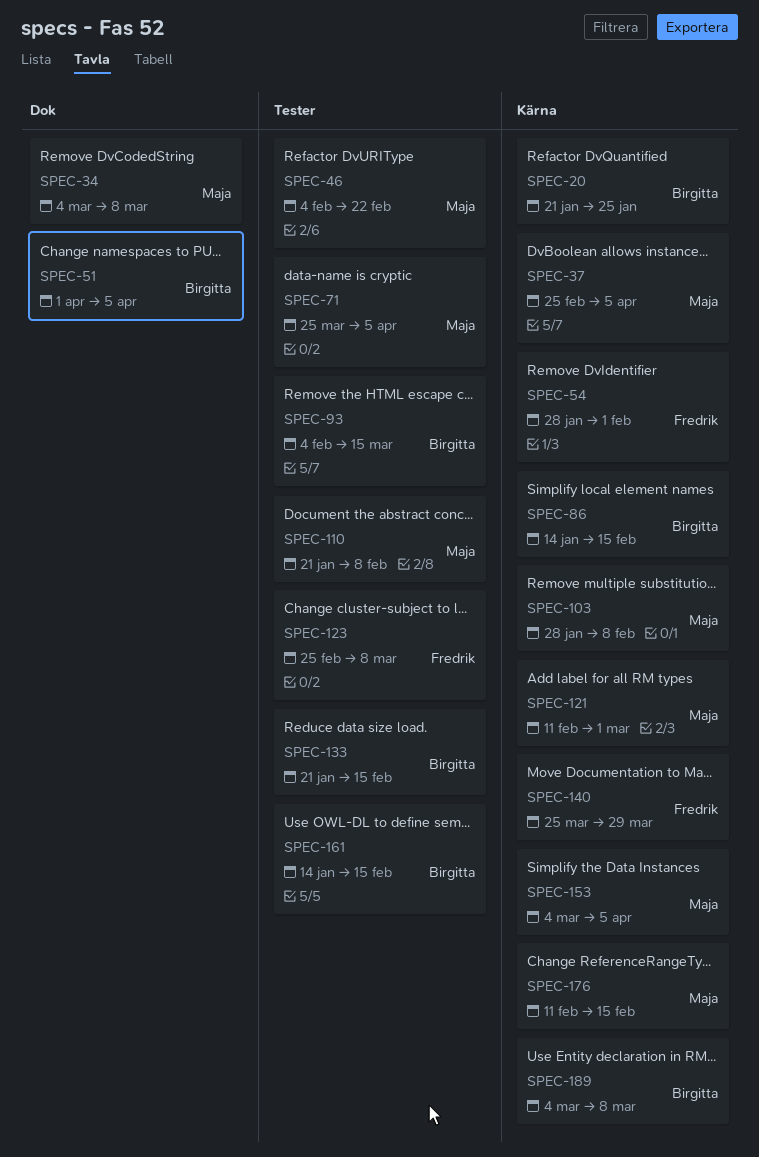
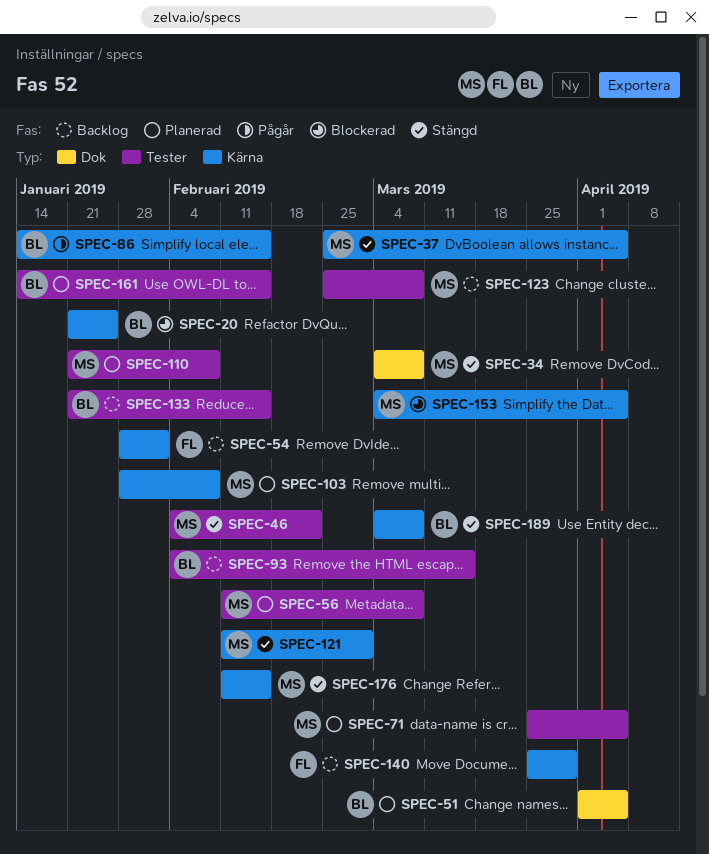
SPEC-56: none -> present
SPEC-123, owner: Fredrik -> Maja

